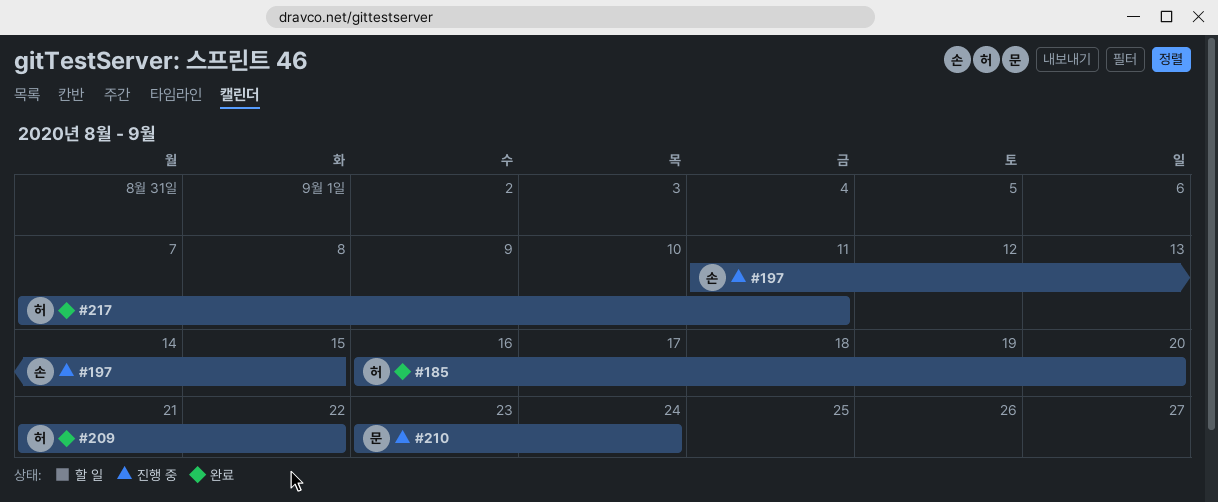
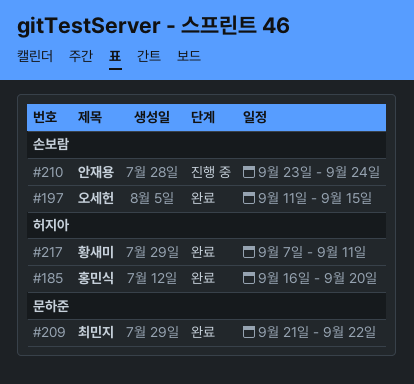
#197, status: 진행 중 -> 완료
#209, owner: 허지아 -> 문하준
#210, owner: 문하준 -> 손보람

